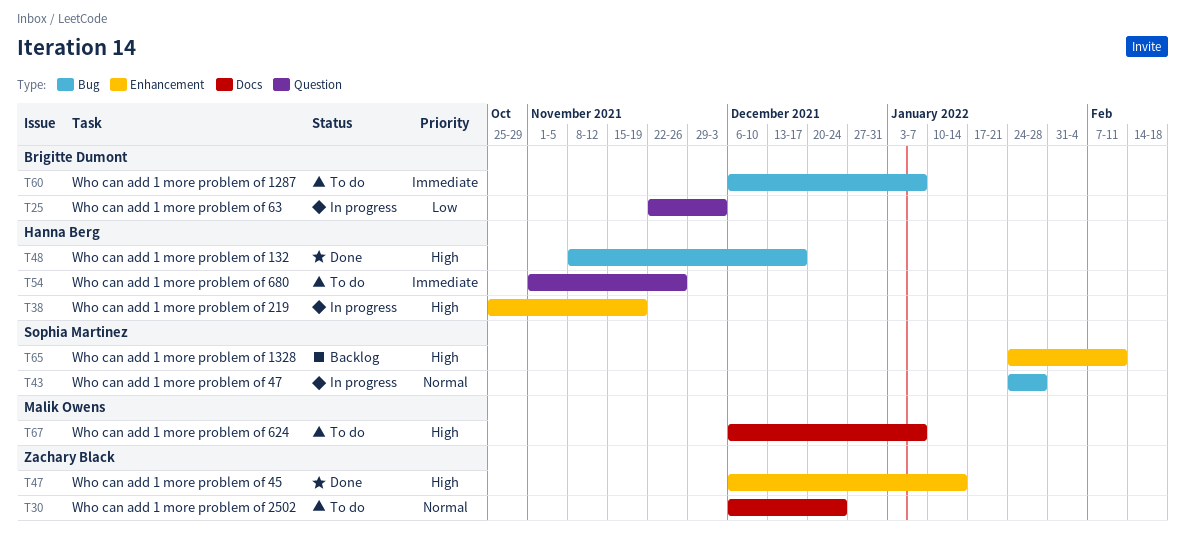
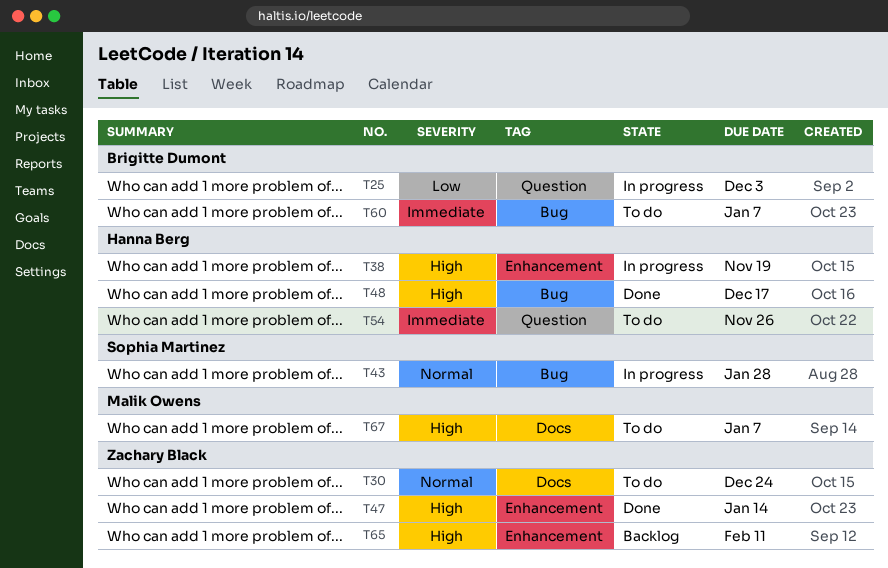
T65, owner: Sophia Martinez -> Zachary Black

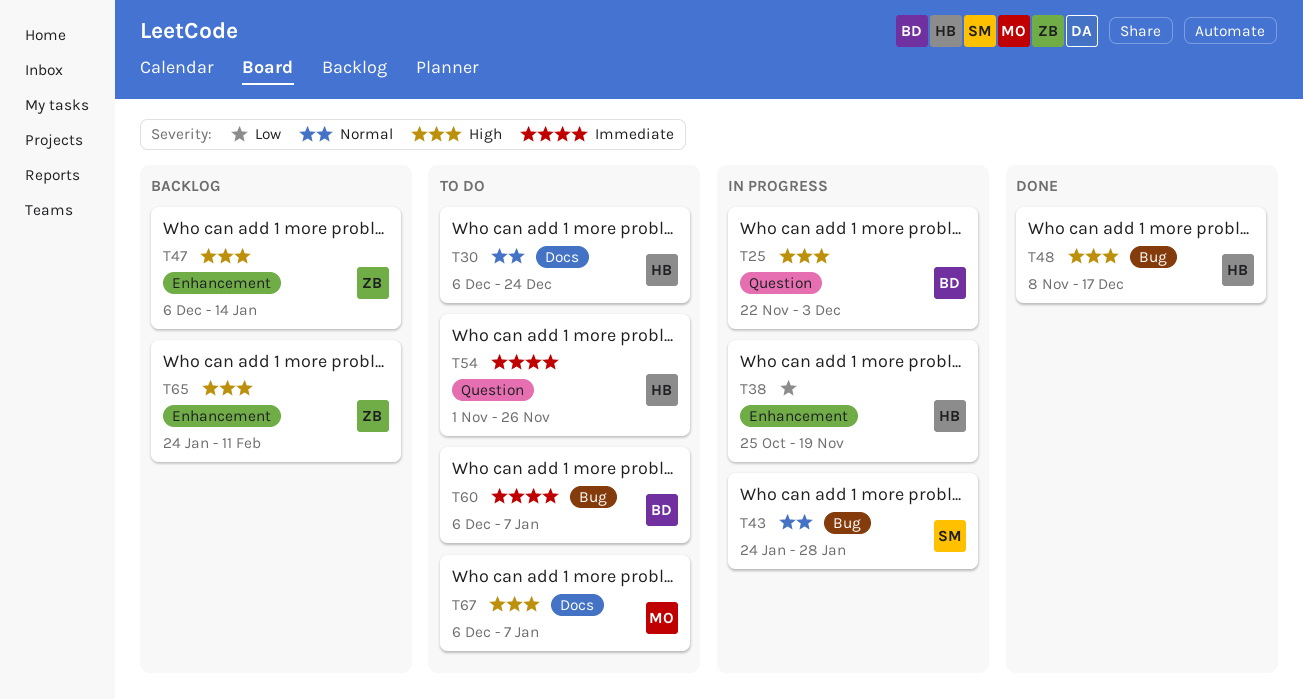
T25, priority: Low -> High
T30, owner: Zachary Black -> Hanna Berg
T38, priority: High -> Low
T47, status: Done -> Backlog

